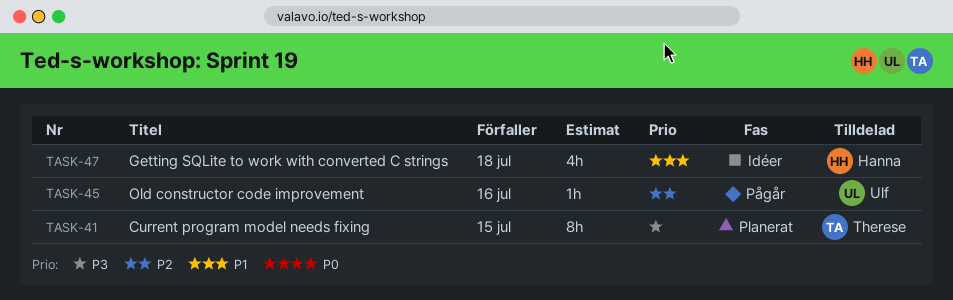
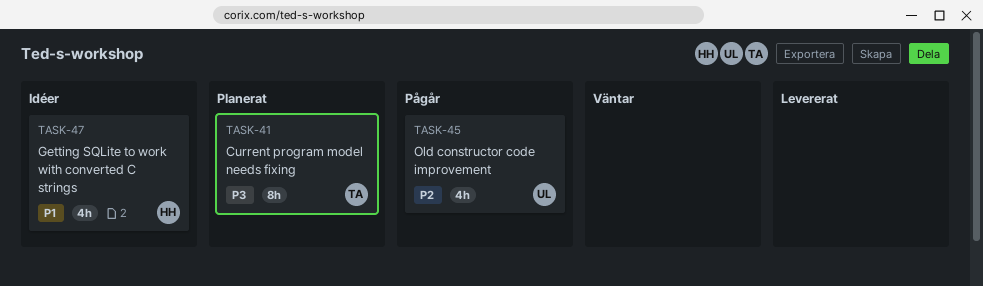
TASK-45, estimate: 1h -> 4h

